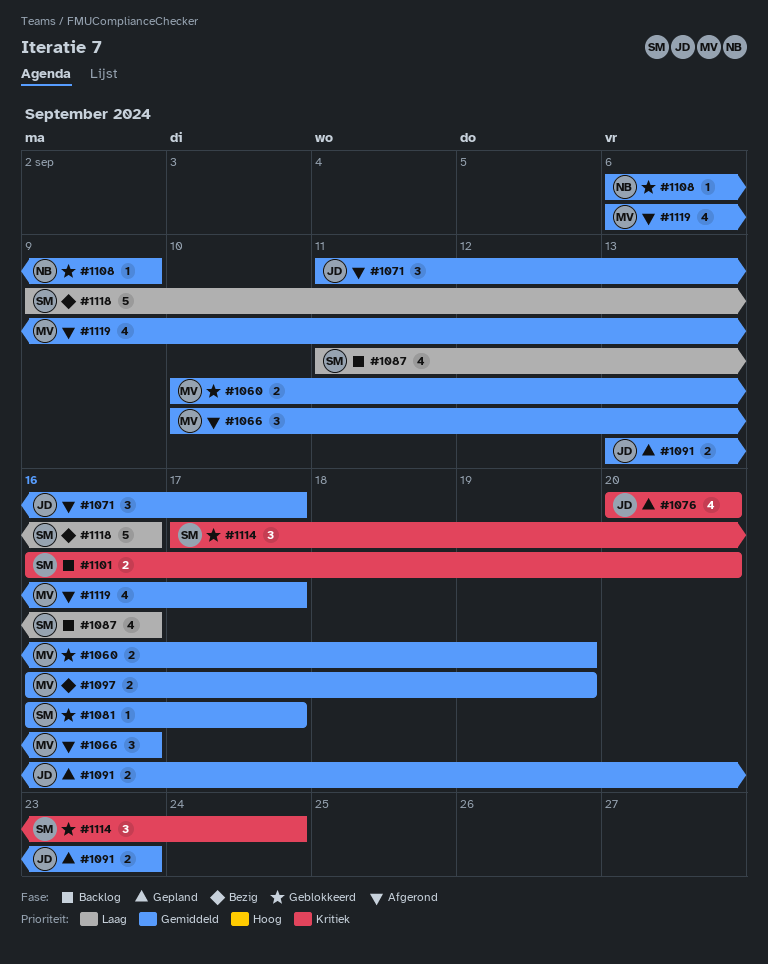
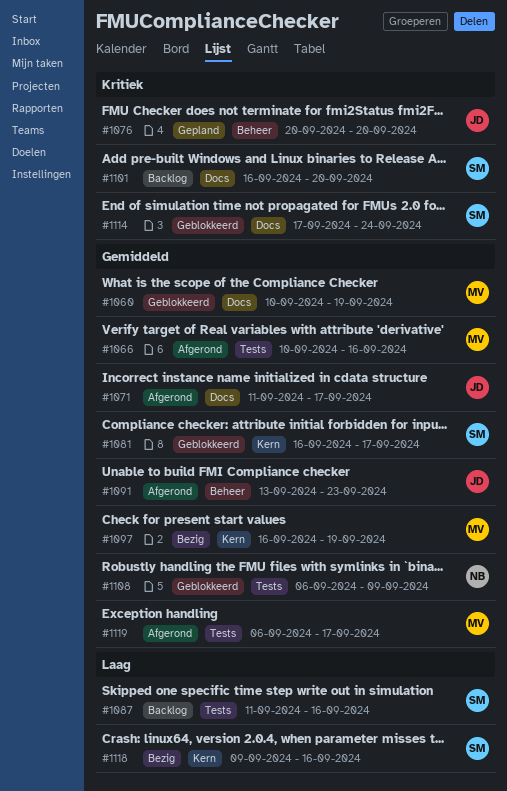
#1091, status: Gepland -> Afgerond

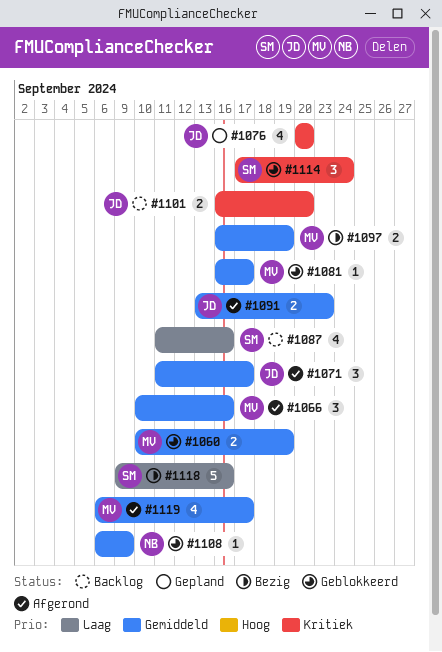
#1081, owner: SM -> MV
#1101, owner: SM -> JD

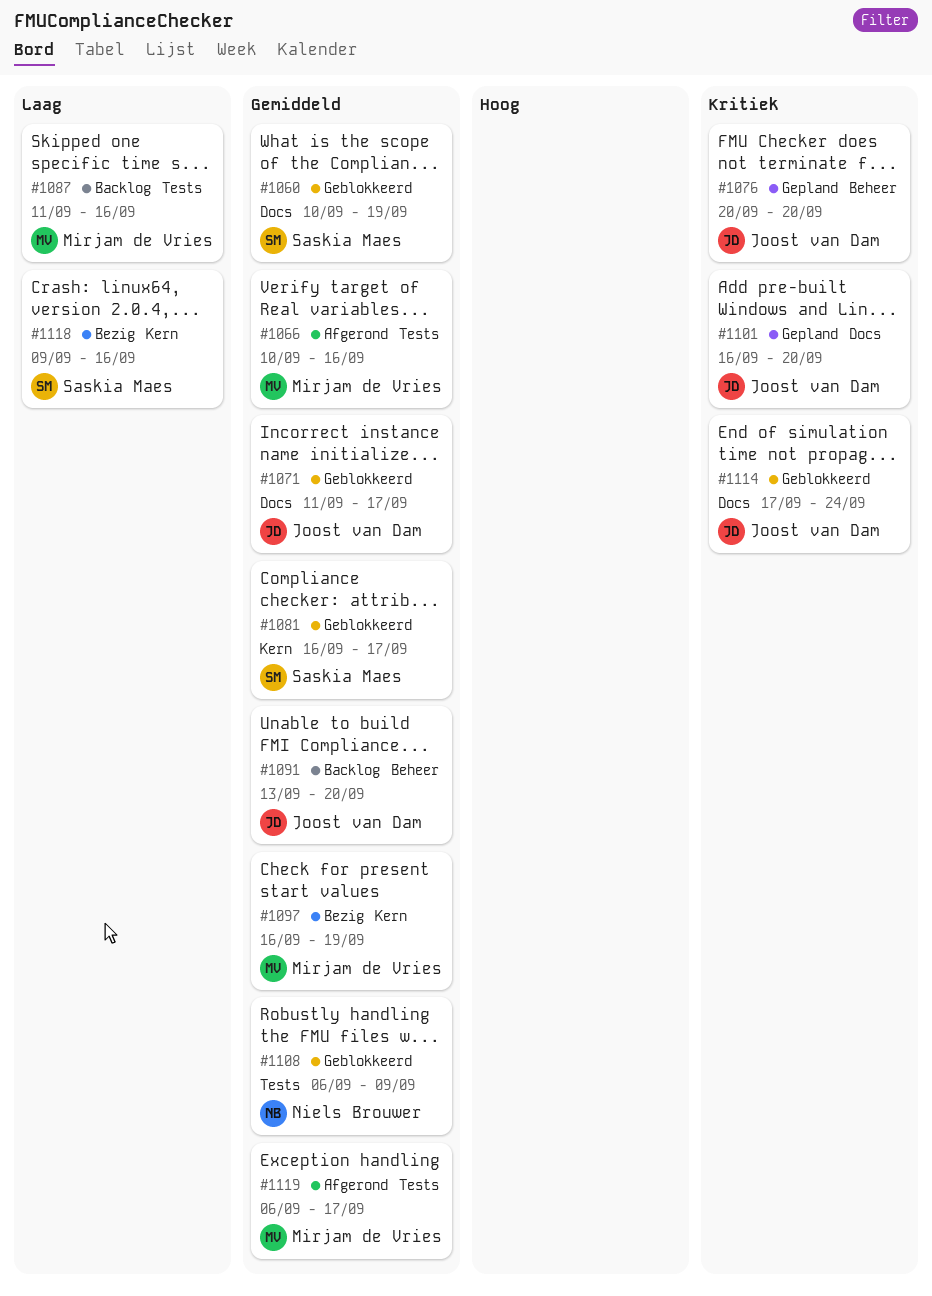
#1060, owner: Mirjam de Vries -> Saskia Maes
#1071, status: Afgerond -> Geblokkeerd
#1081, owner: Mirjam de Vries -> Saskia Maes
#1087, owner: Saskia Maes -> Mirjam de Vries
#1091, status: Afgerond -> Backlog
#1091, due: Sep 23 -> Sep 20
#1101, status: Backlog -> Gepland
#1114, owner: Saskia Maes -> Joost van Dam

